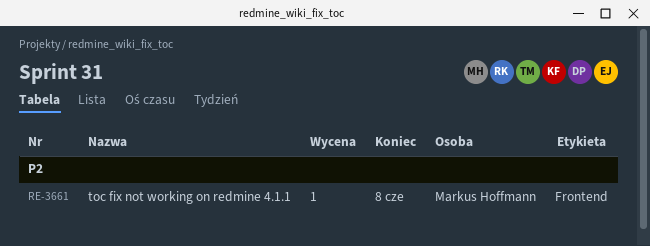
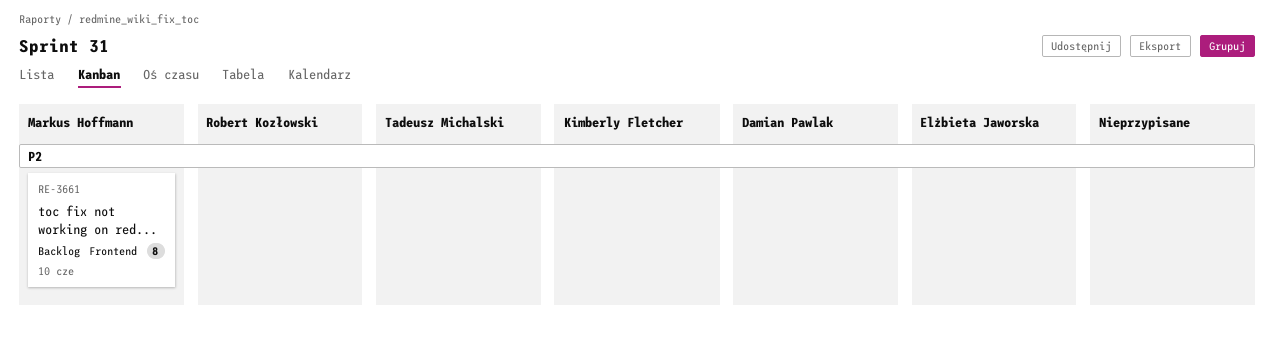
RE-3661, estimate: 1 -> 8
RE-3661, due: Jun 8 -> Jun 10

